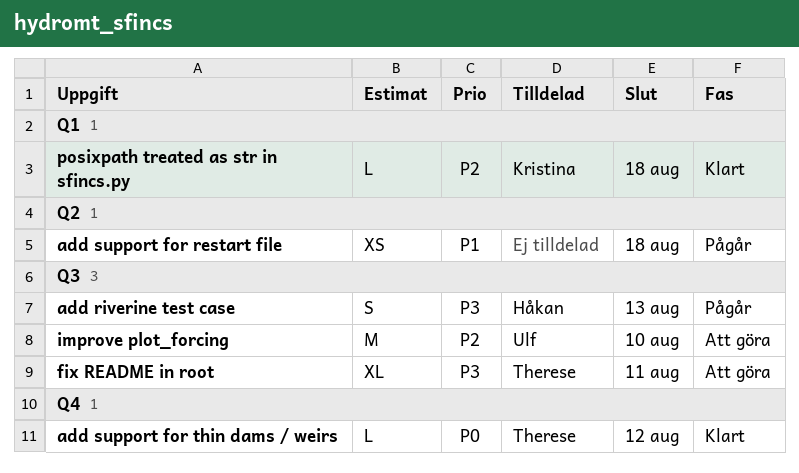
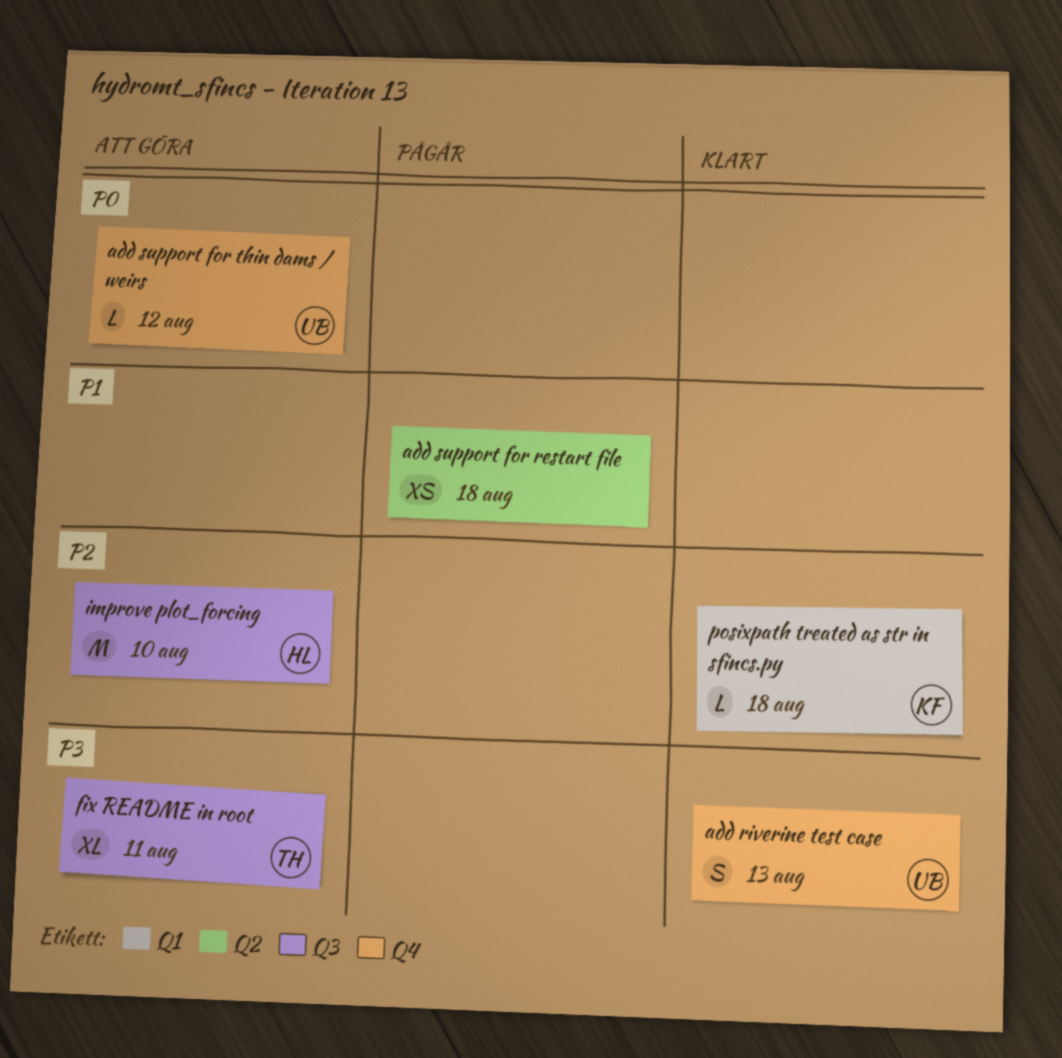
add riverine test case, status: Pågår -> Klart
add riverine test case, owner: Håkan -> Ulf
add riverine test case, label: Q3 -> Q4
add support for thin dams / weirs, status: Klart -> Att göra
add support for thin dams / weirs, owner: Therese -> Ulf
improve plot_forcing, owner: Ulf -> Håkan

